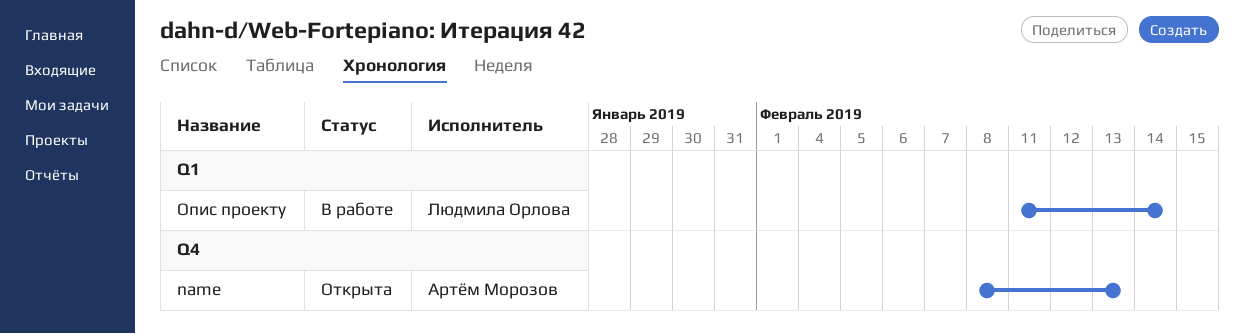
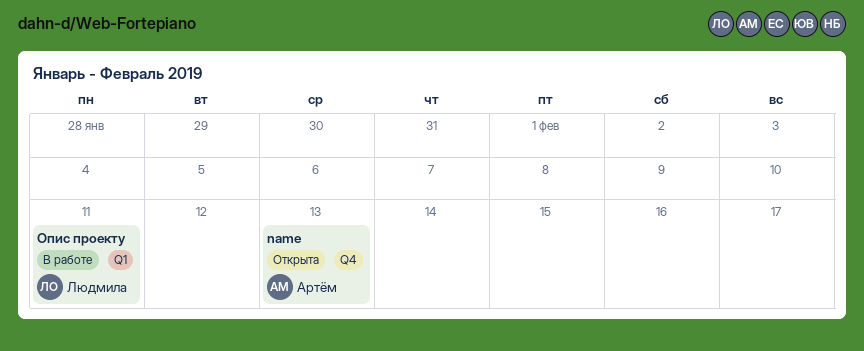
Опис проекту, due: Feb 14 -> Feb 11

